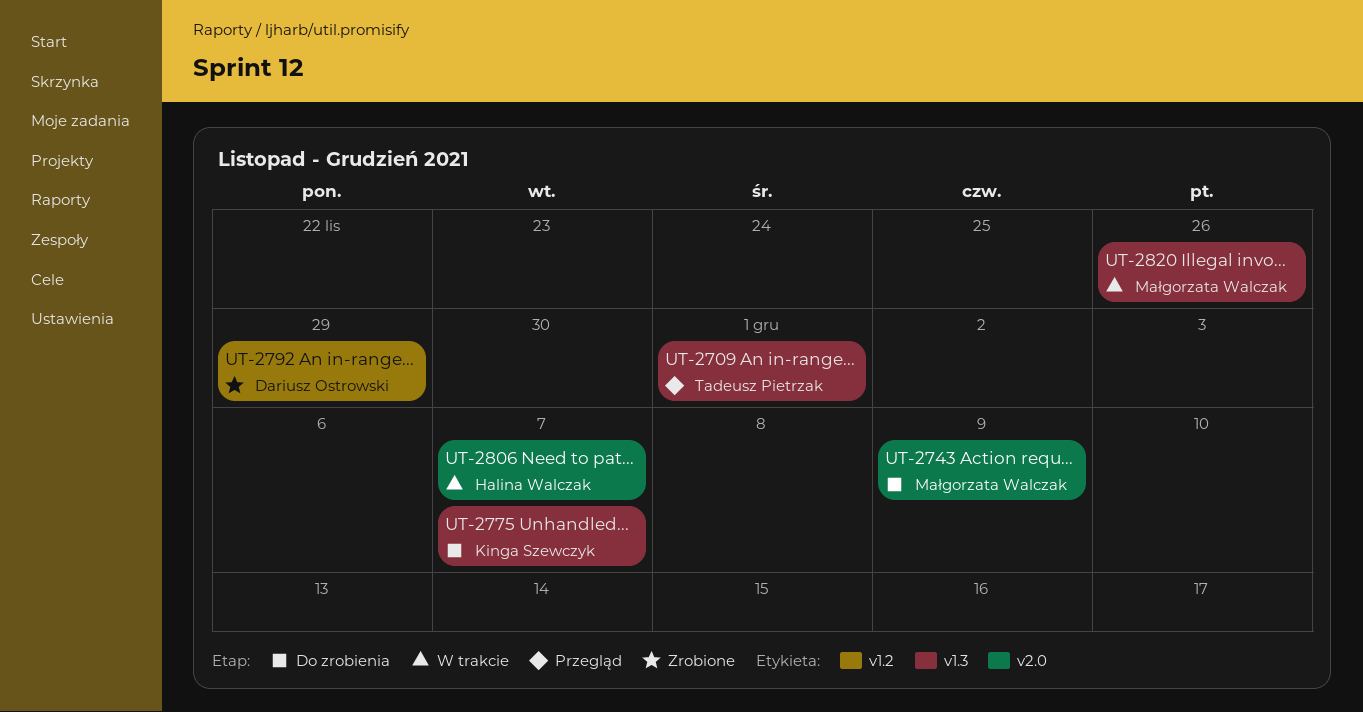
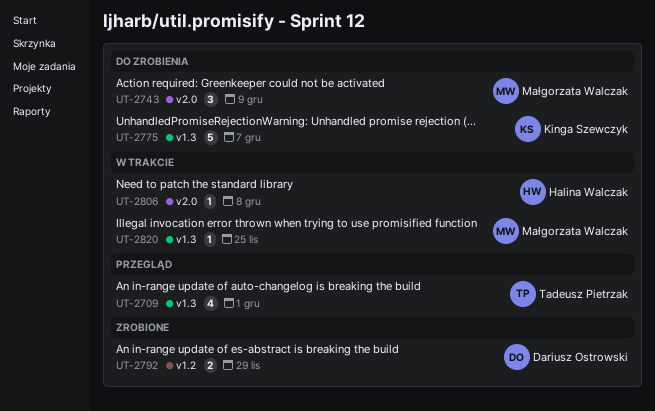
UT-2806, due: Dec 7 -> Dec 8
UT-2820, due: Nov 26 -> Nov 25

